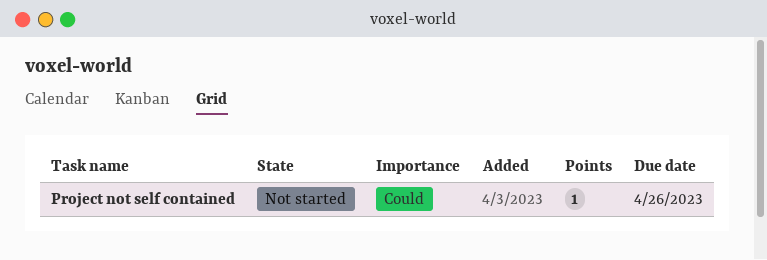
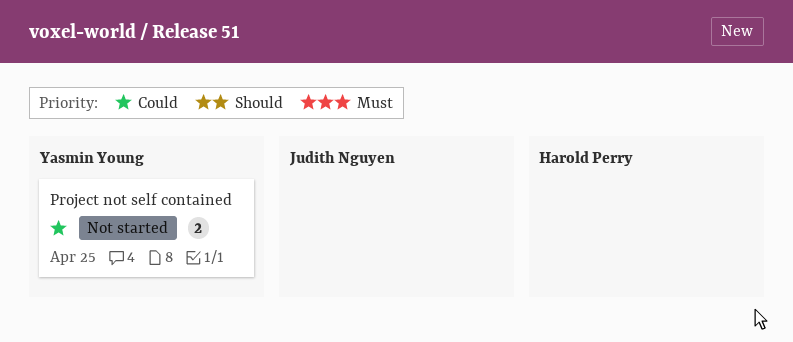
Project not self contained, estimate: 1 -> 2
Project not self contained, due: Apr 26 -> Apr 25

